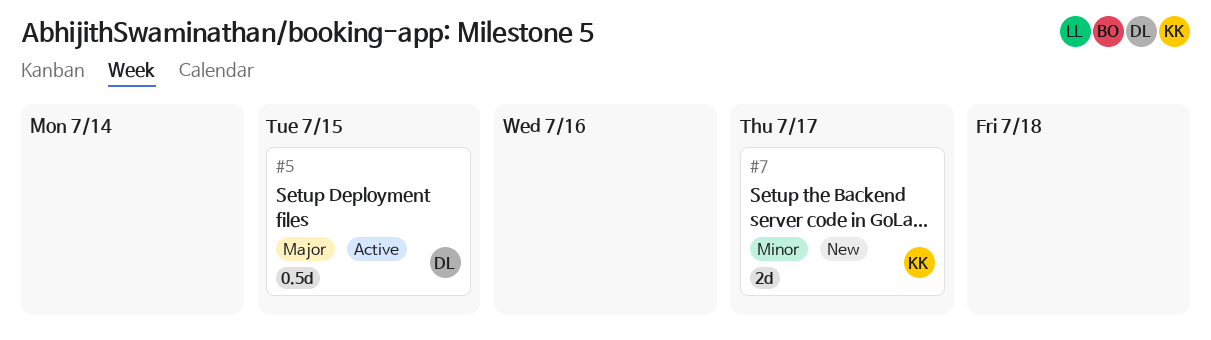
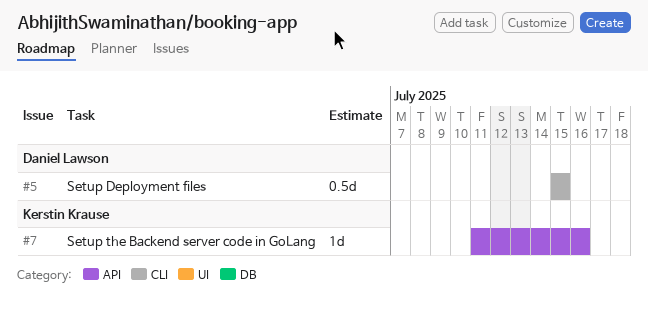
#7, estimate: 2d -> 1d
#7, due: Jul 17 -> Jul 16

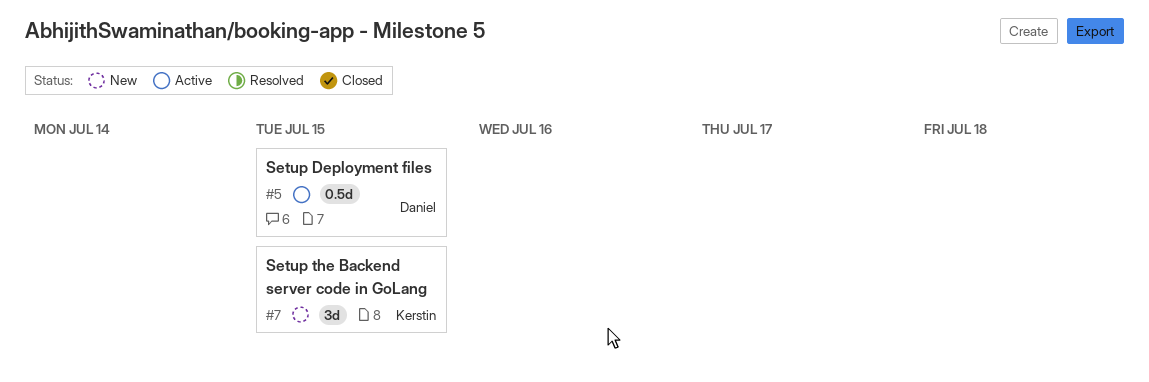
#7, estimate: 1d -> 3d
#7, due: Jul 16 -> Jul 15

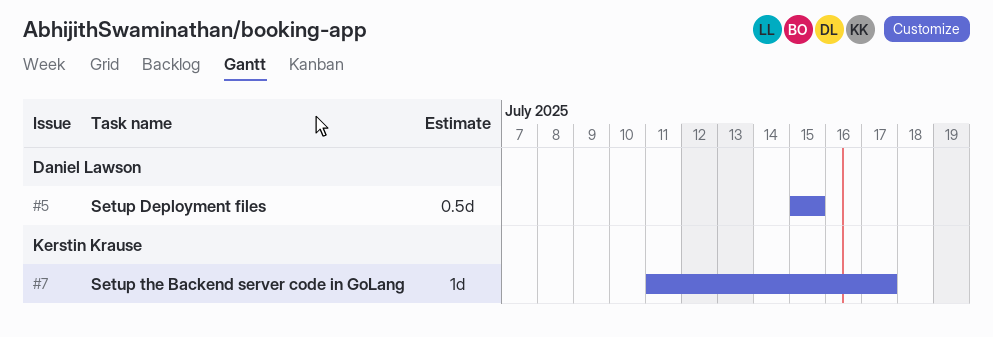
#7, estimate: 3d -> 1d
#7, due: Jul 15 -> Jul 17

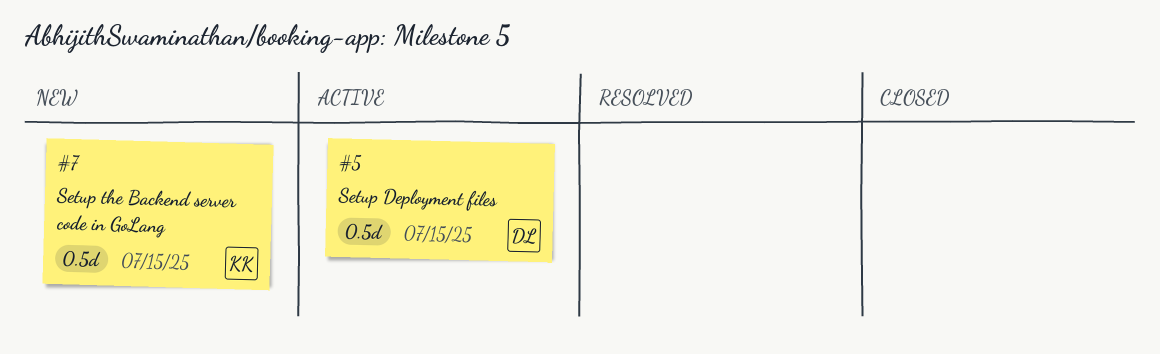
#7, estimate: 1d -> 0.5d
#7, due: Jul 17 -> Jul 15

